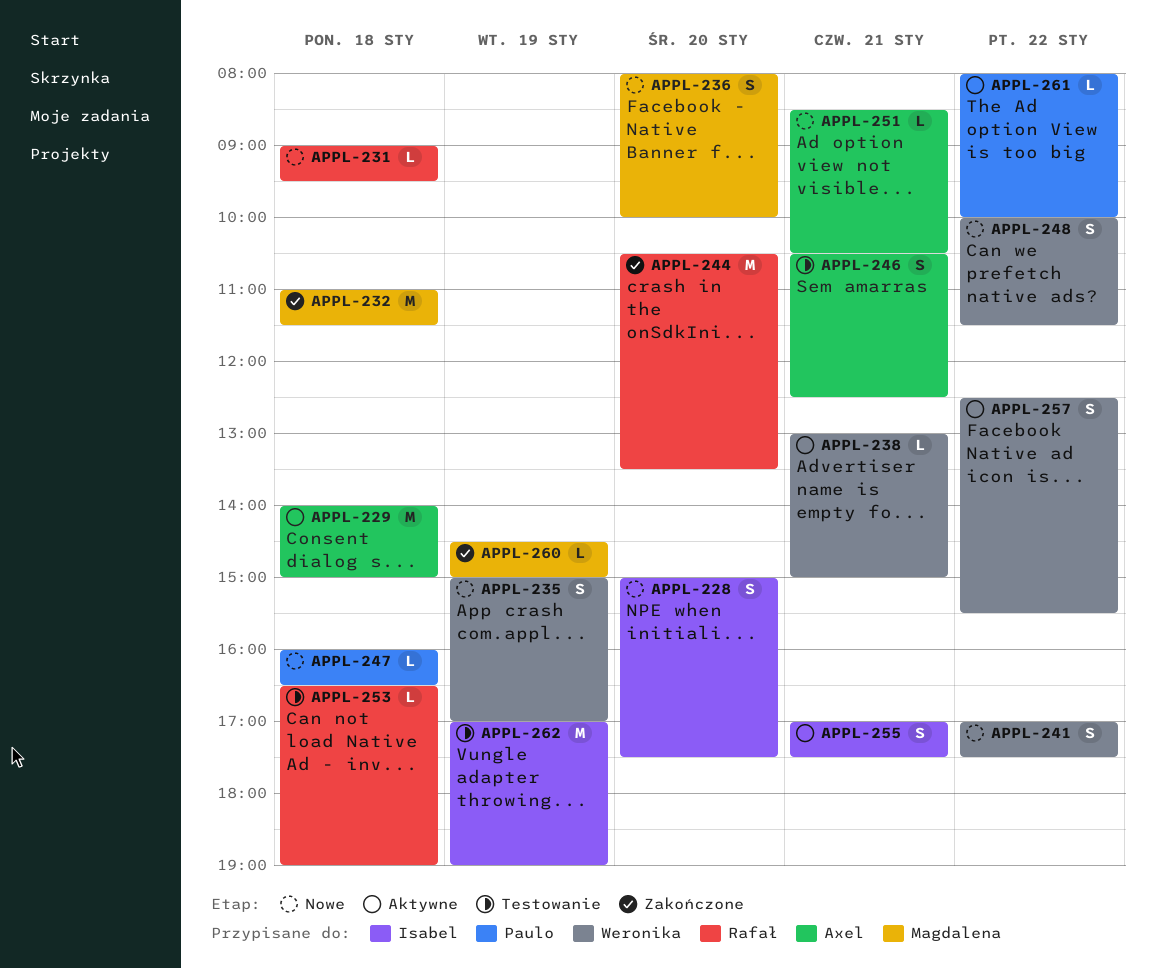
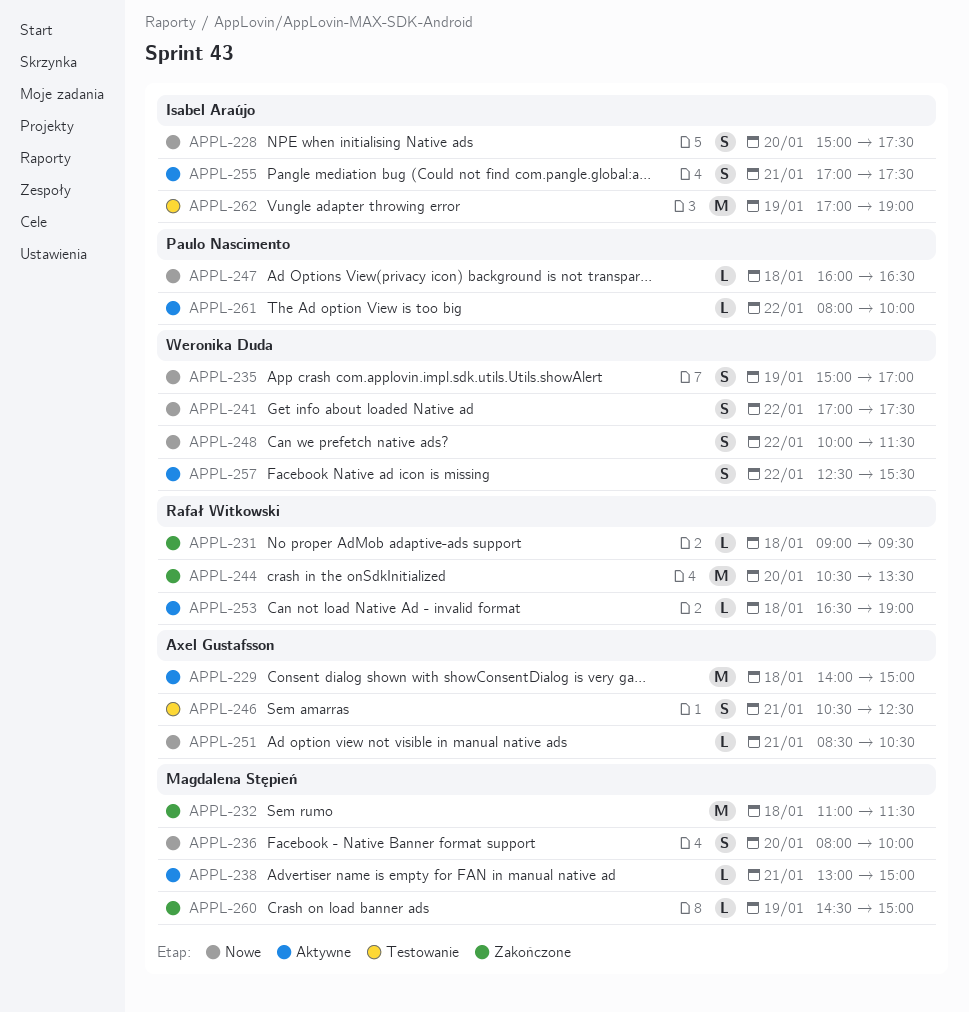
APPL-231, status: Nowe -> Zakończone
APPL-238, owner: Weronika Duda -> Magdalena Stępień
APPL-253, status: Testowanie -> Aktywne

